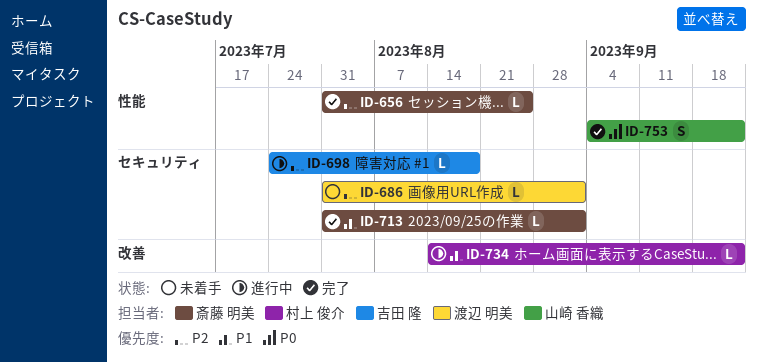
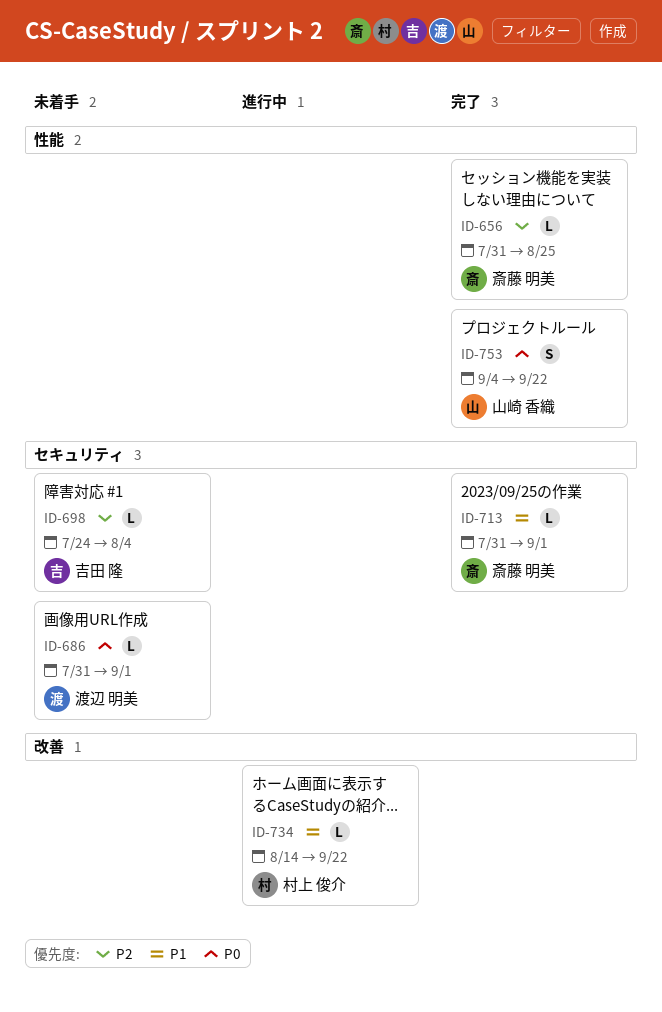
ID-686, priority: P2 -> P0
ID-698, status: 進行中 -> 未着手
ID-698, due: Aug 18 -> Aug 4

